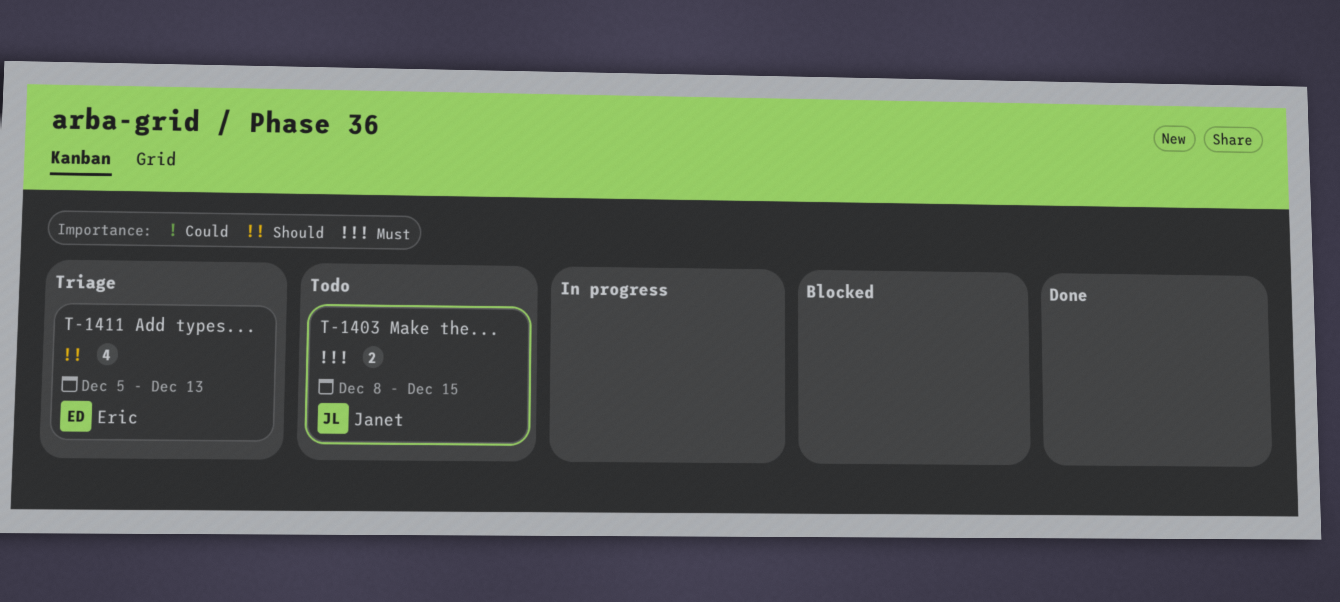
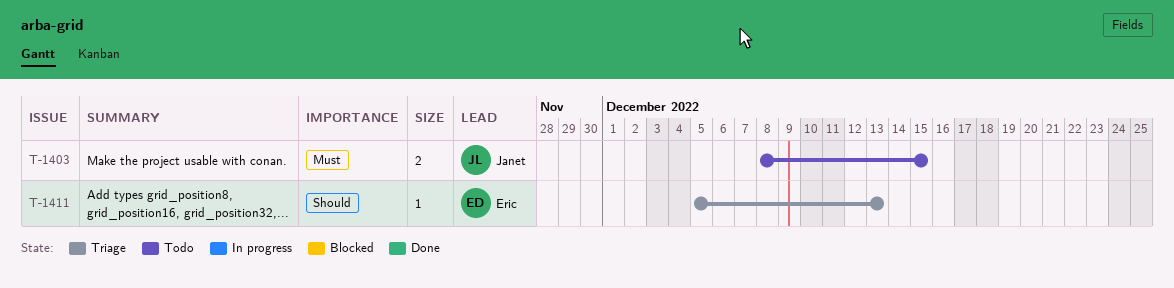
T-1411, estimate: 4 -> 1

